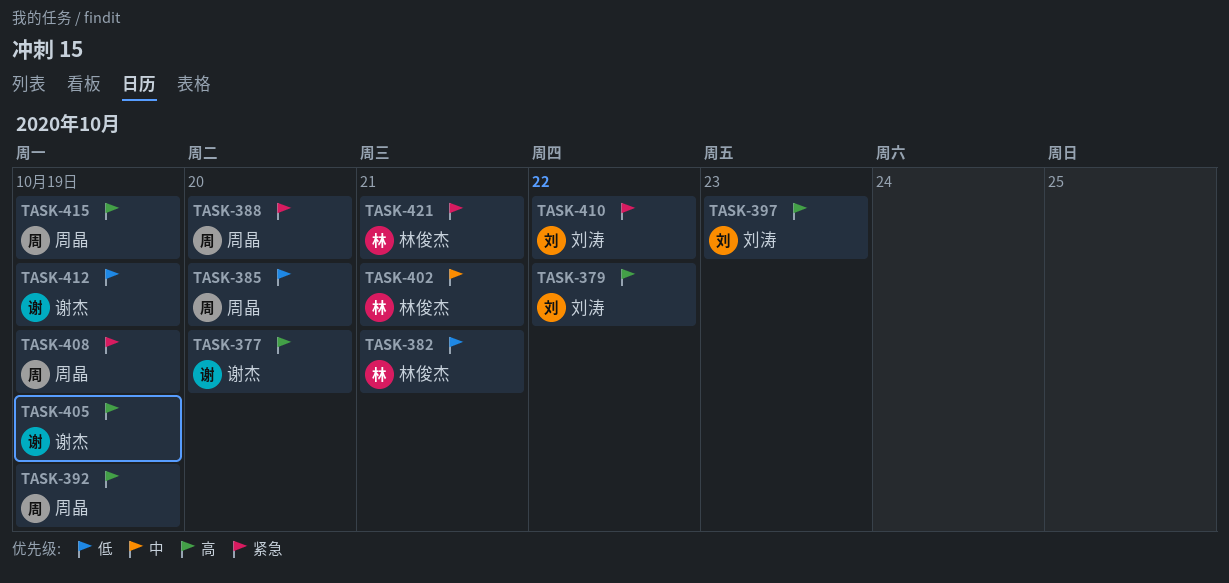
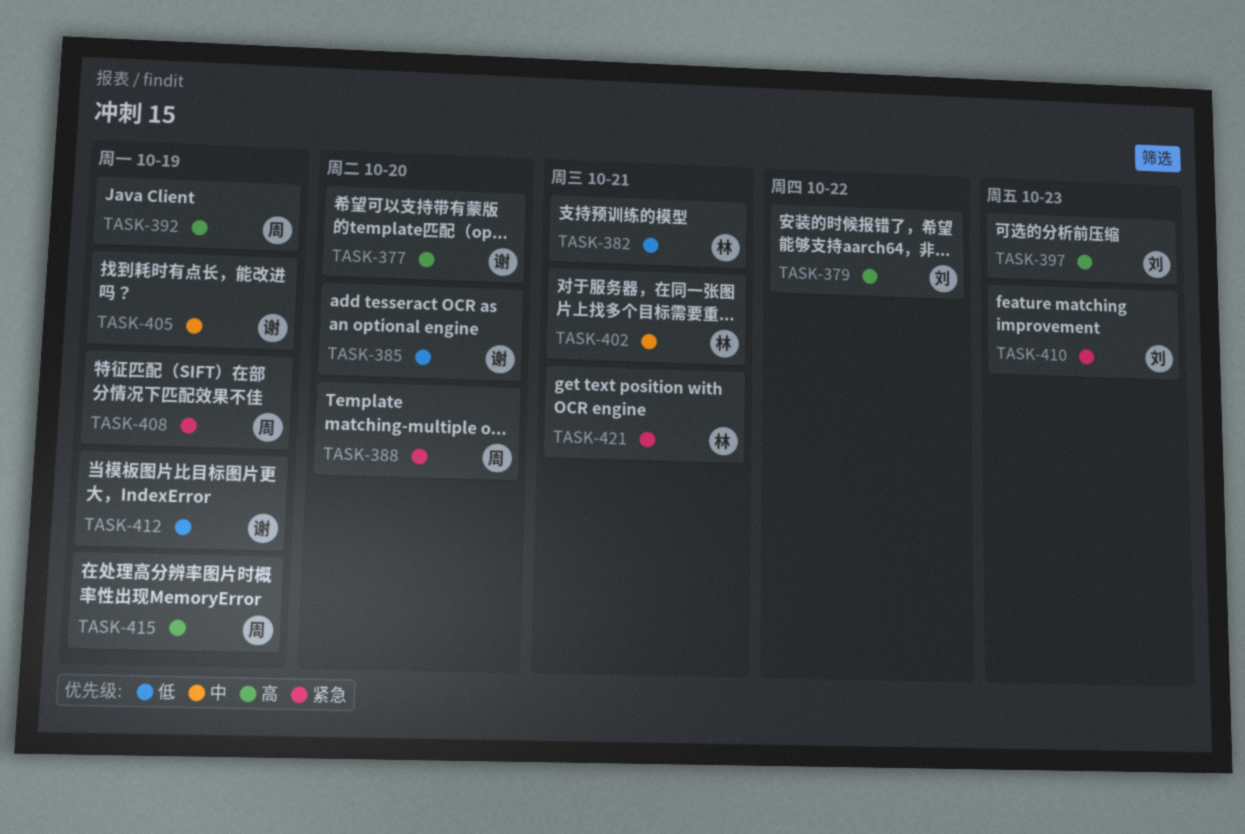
TASK-385, owner: 周晶 -> 谢杰
TASK-405, priority: 高 -> 中
TASK-410, due: Oct 22 -> Oct 23

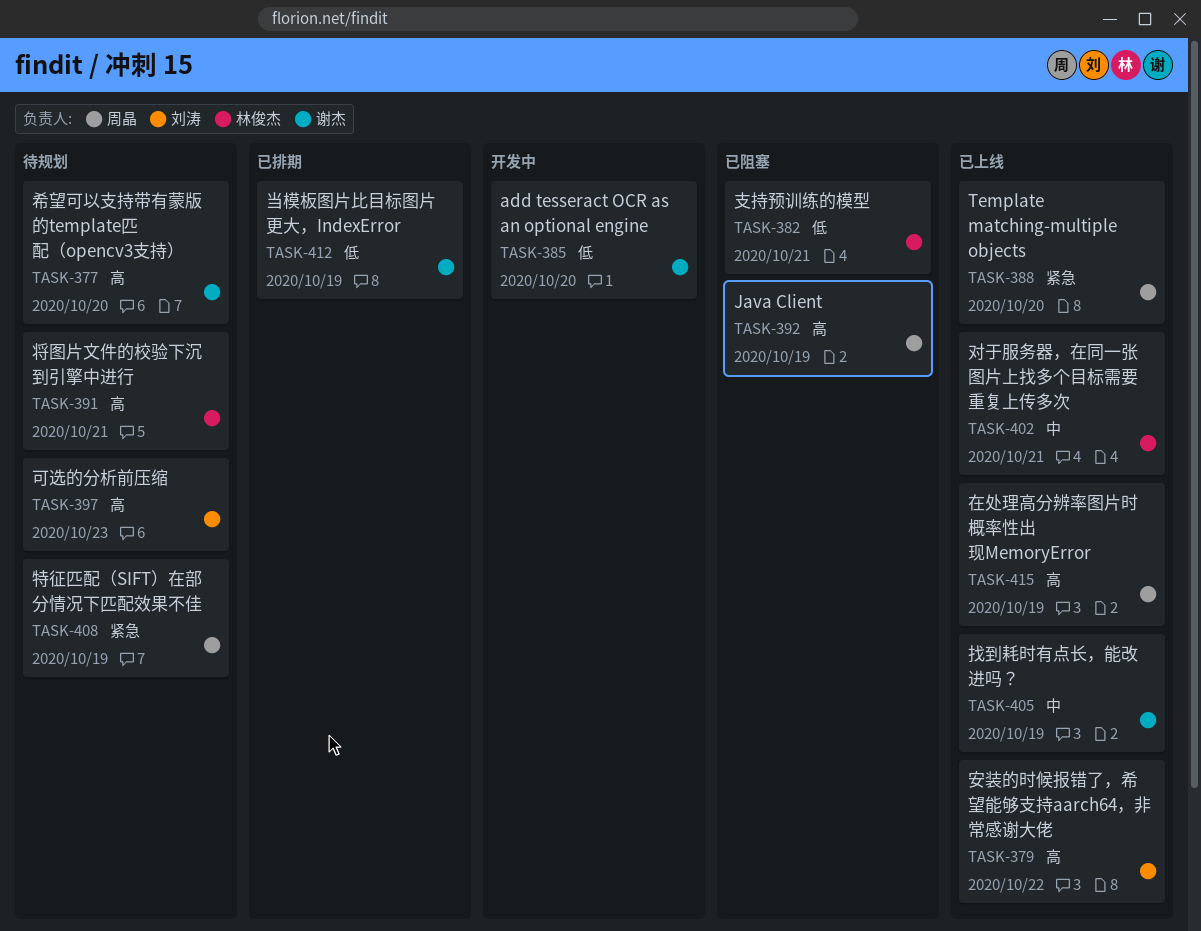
TASK-391: none -> present
TASK-410: present -> none
TASK-421: present -> none

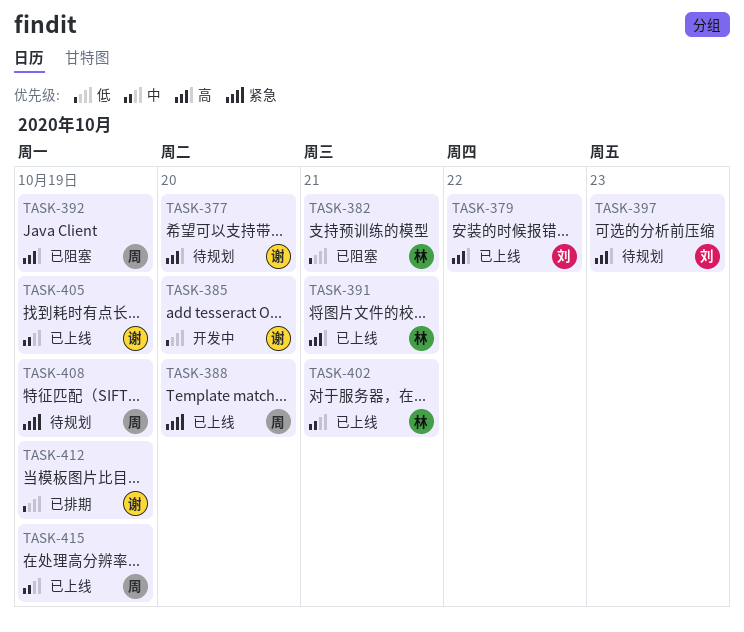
TASK-391, status: 待规划 -> 已上线
TASK-415, priority: 高 -> 中

